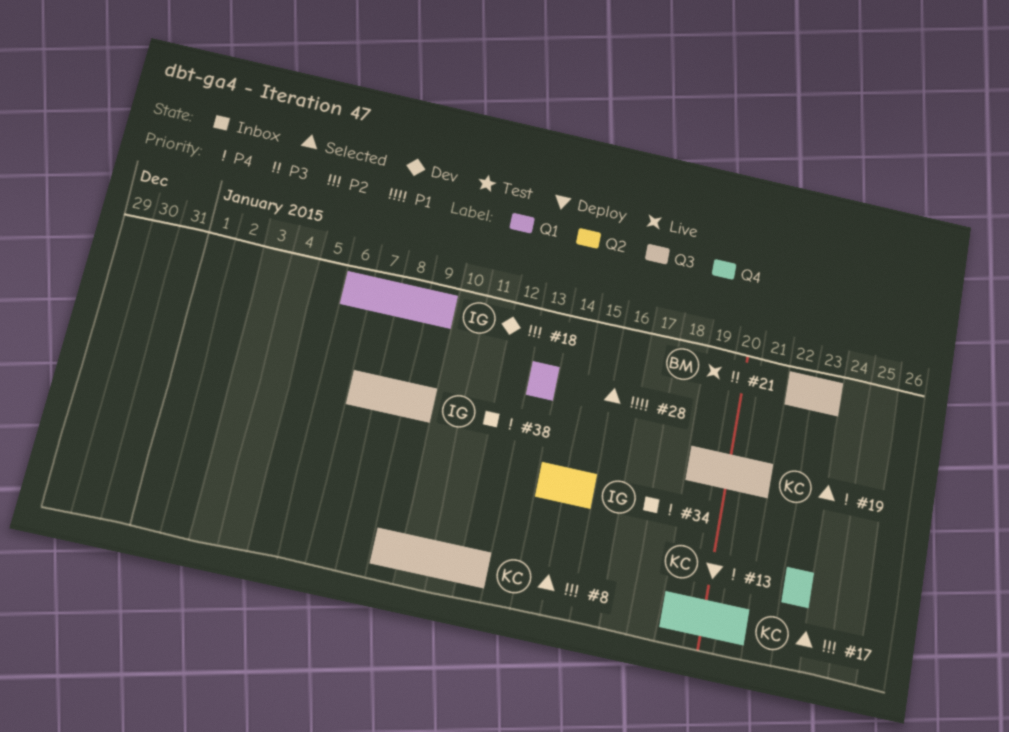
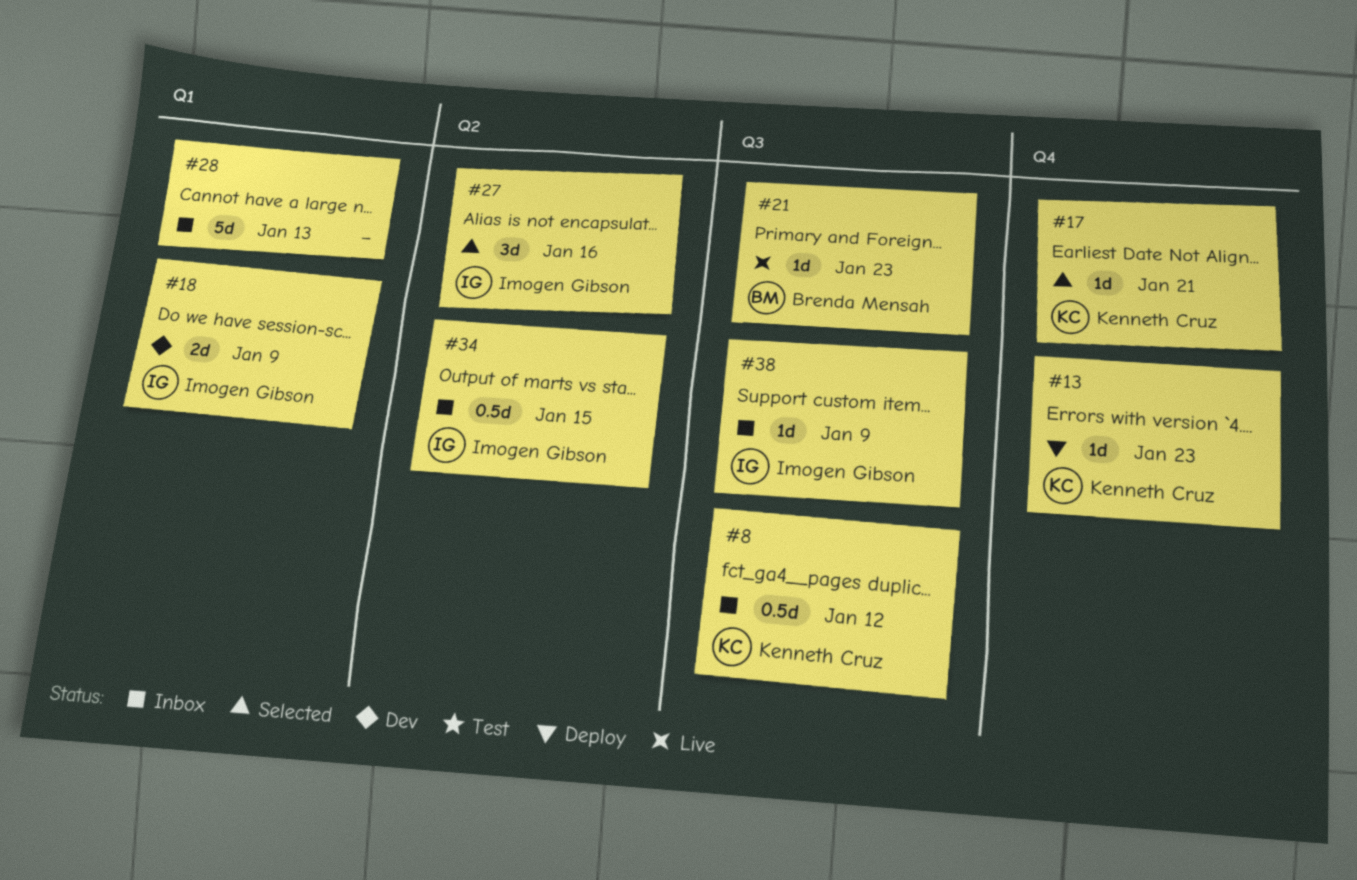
#8, status: Selected -> Inbox
#19: present -> none
#27: none -> present
#28, status: Selected -> Inbox

